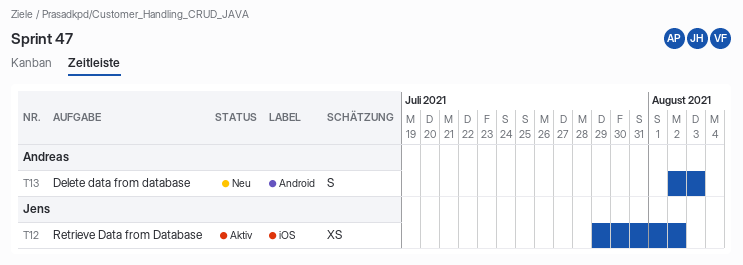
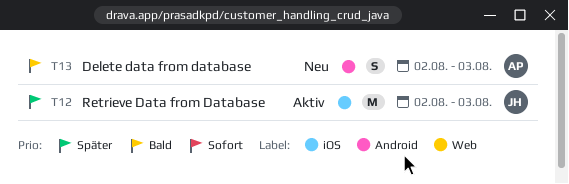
T12, estimate: XS -> M
T12, start: Jul 29 -> Aug 2
T12, due: Aug 2 -> Aug 3

